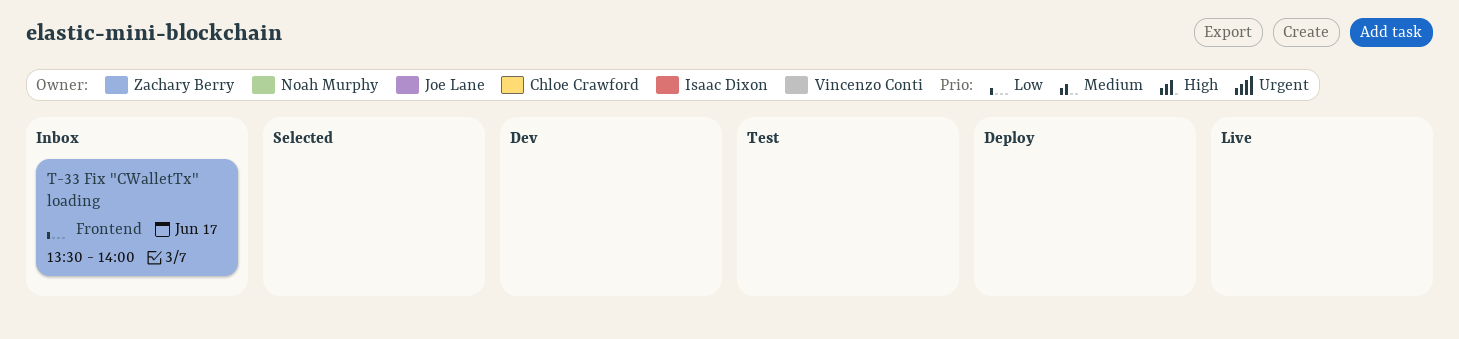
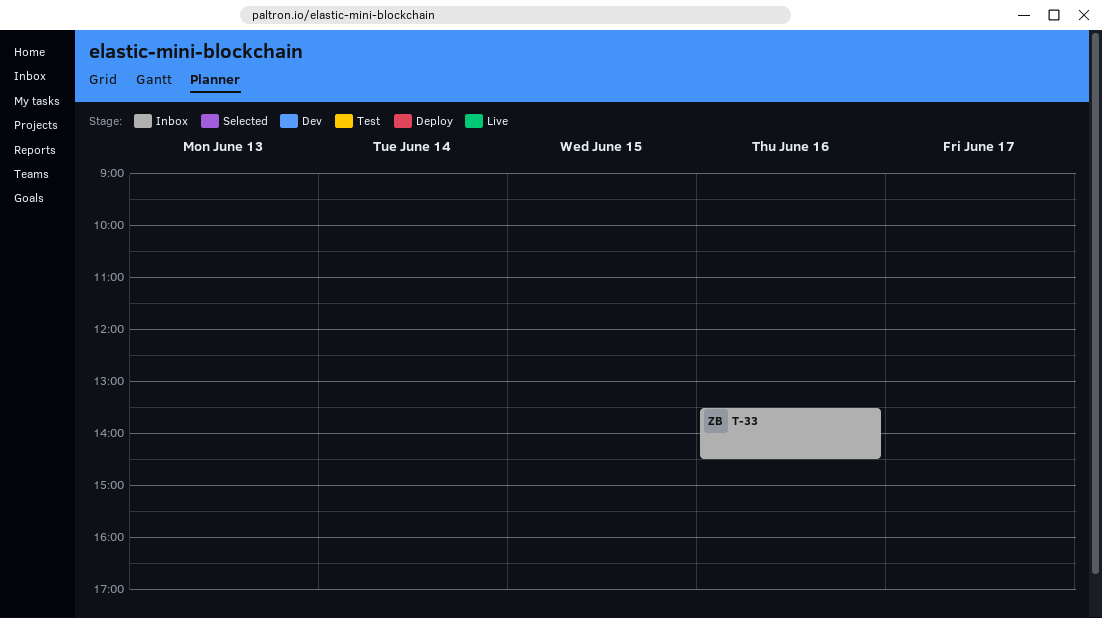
T-33, day: Jun 17 -> Jun 16
T-33, ends: 14:00 -> 14:30

